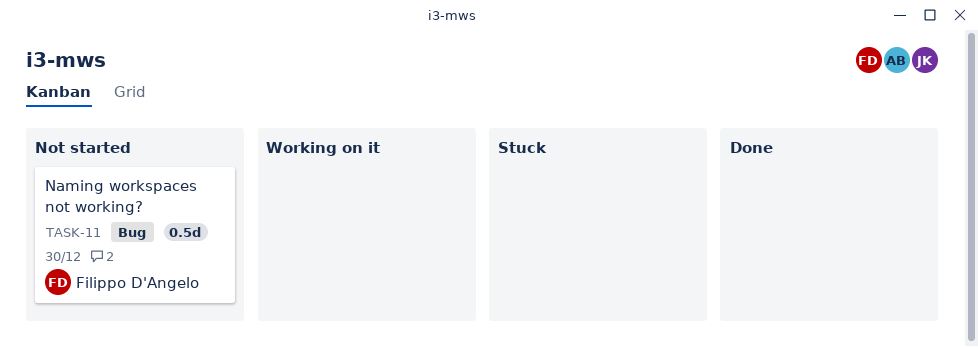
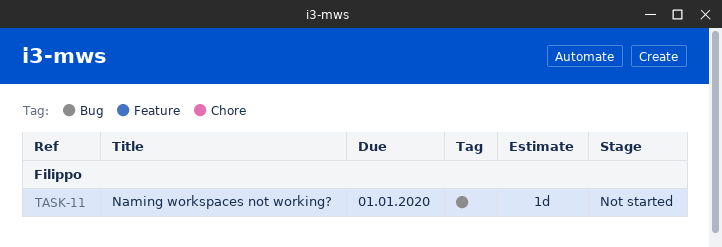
TASK-11, estimate: 0.5d -> 1d
TASK-11, due: Dec 30 -> Jan 1

